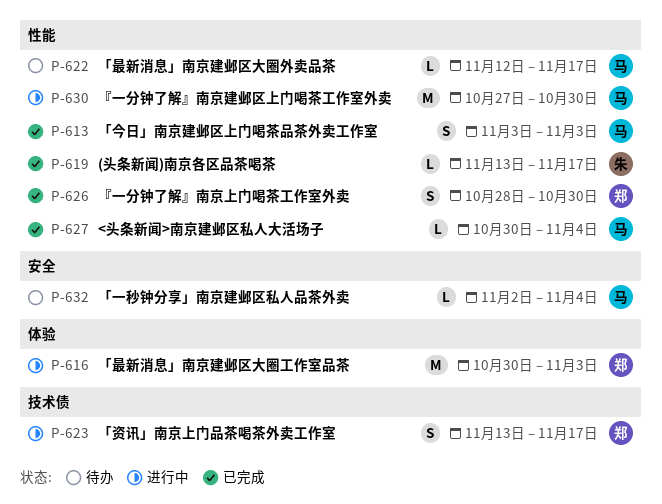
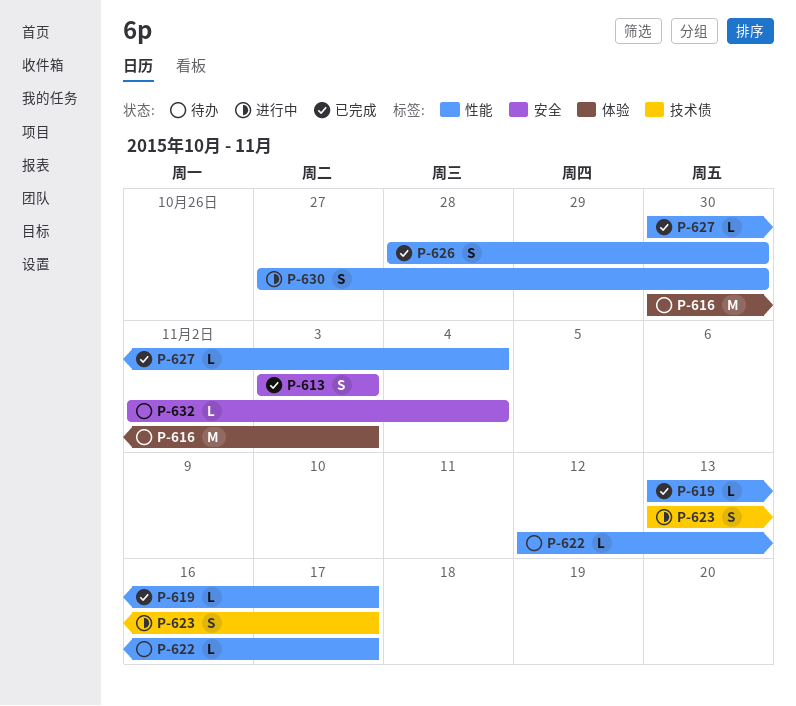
P-613, label: 性能 -> 安全
P-616, status: 进行中 -> 待办
P-630, estimate: M -> S

